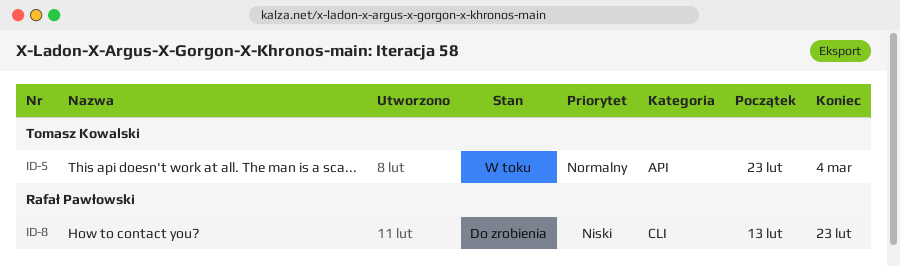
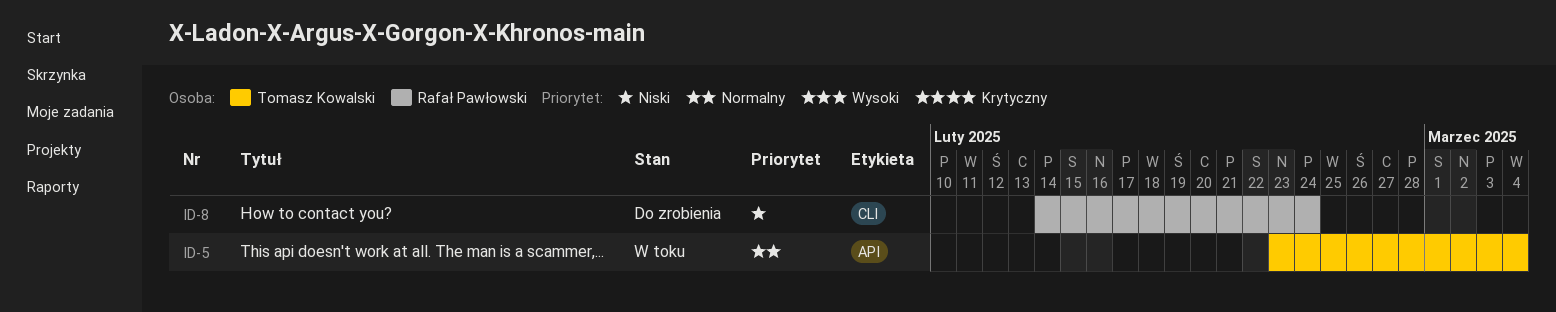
ID-8, start: Feb 13 -> Feb 14
ID-8, due: Feb 23 -> Feb 24

